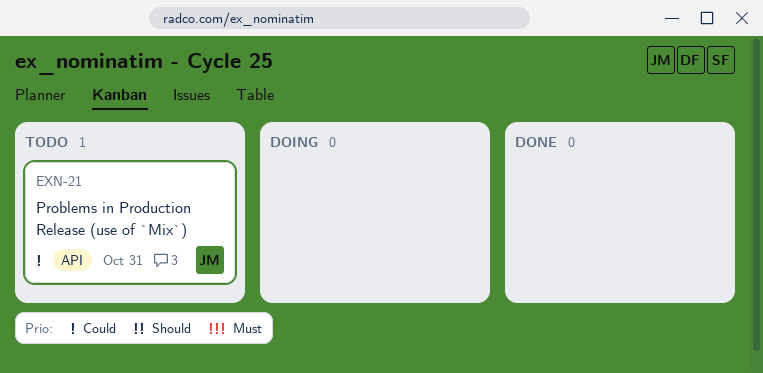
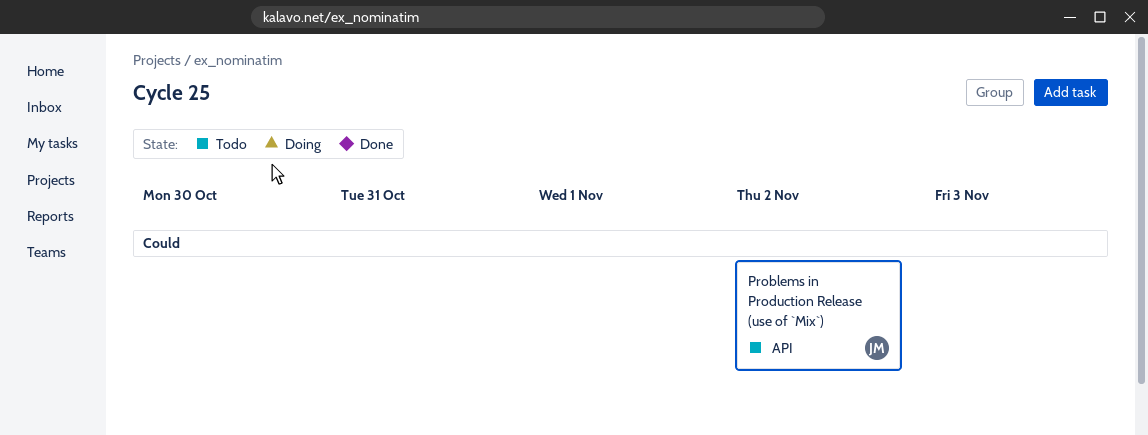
Problems in Production Release (use of `Mix`), due: Oct 31 -> Nov 2

